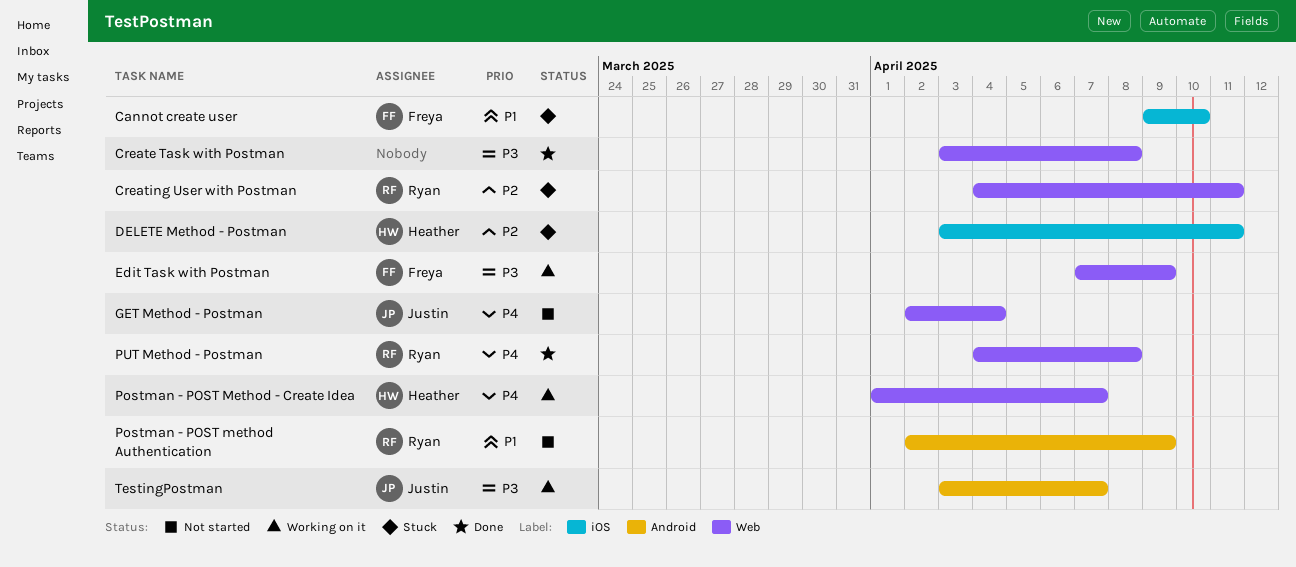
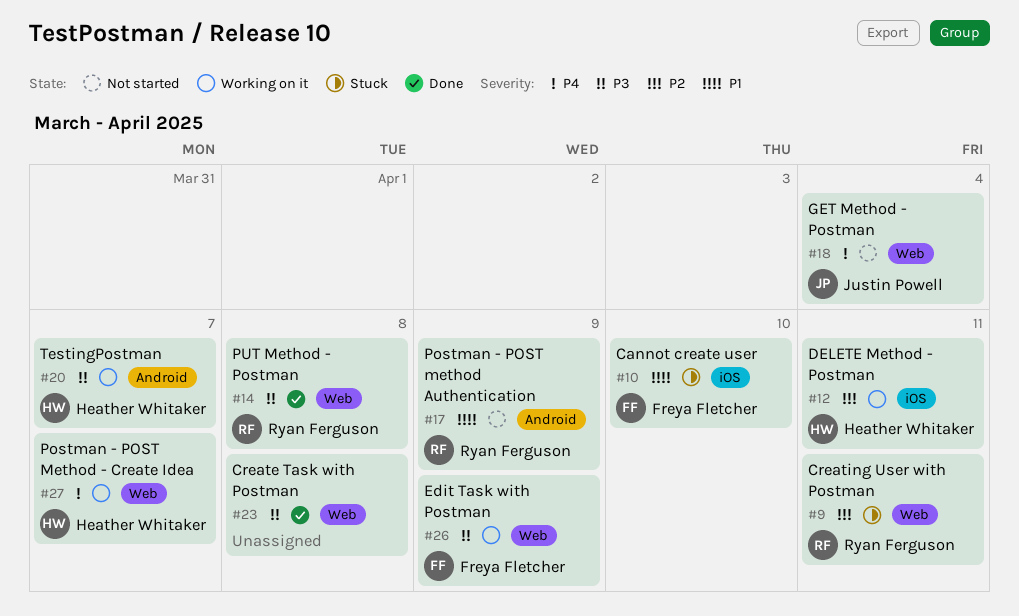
DELETE Method - Postman, status: Stuck -> Working on it
PUT Method - Postman, priority: P4 -> P3
TestingPostman, owner: Justin Powell -> Heather Whitaker

